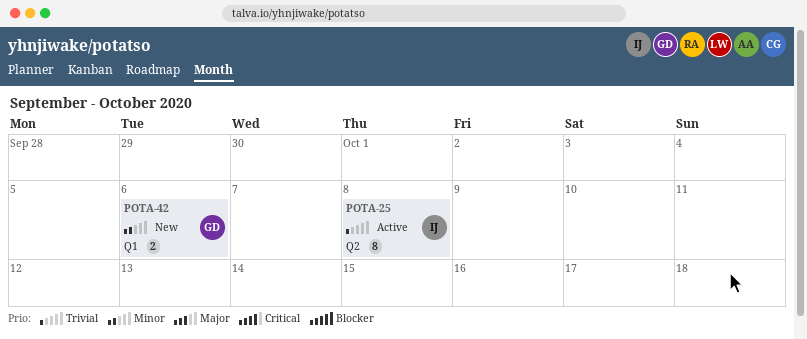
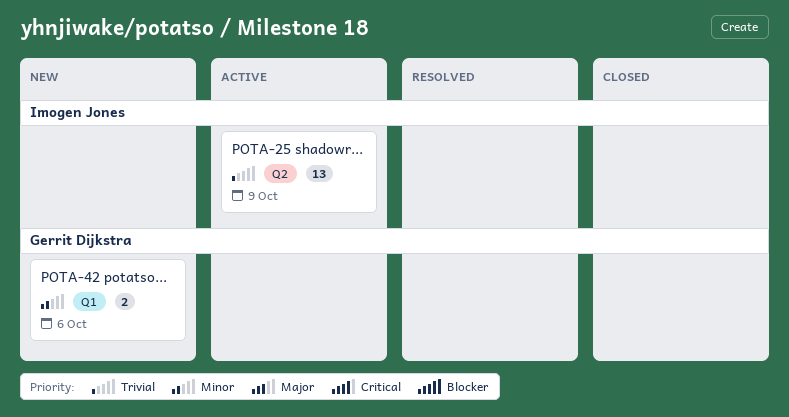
POTA-25, estimate: 8 -> 13
POTA-25, due: Oct 8 -> Oct 9

